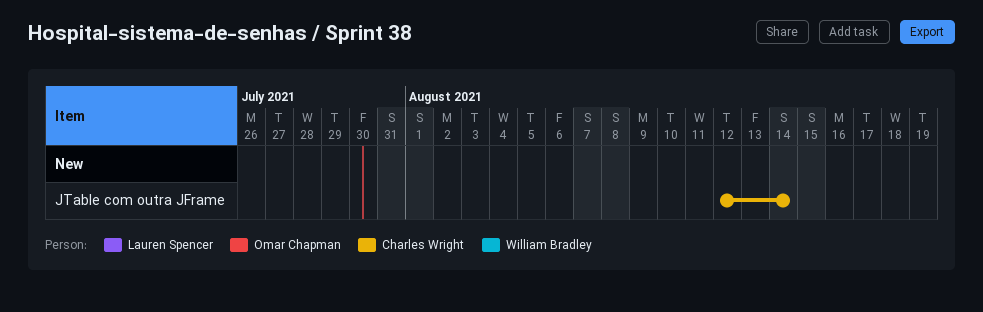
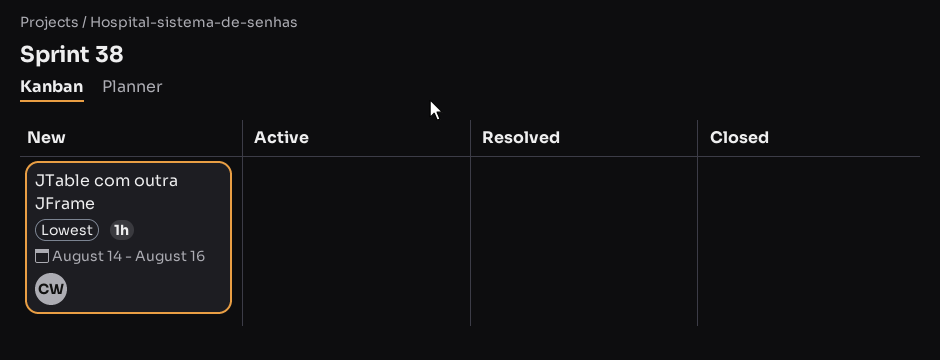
JTable com outra JFrame, start: Aug 12 -> Aug 14
JTable com outra JFrame, due: Aug 14 -> Aug 16

